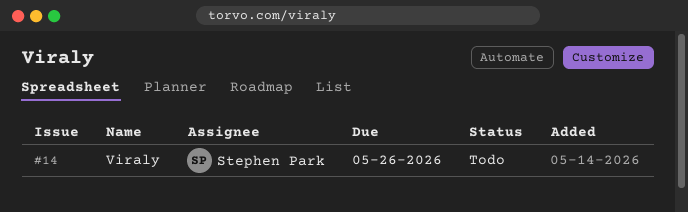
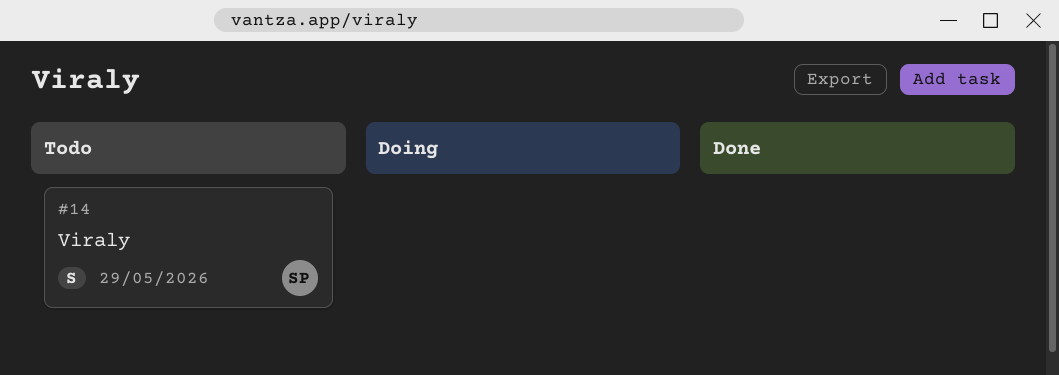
#14, due: May 26 -> May 29

